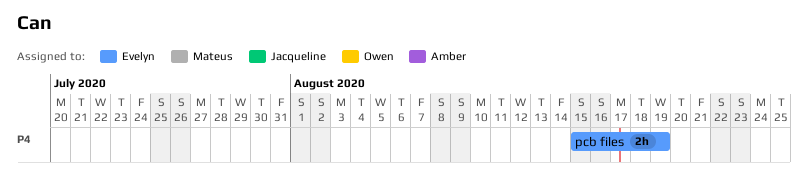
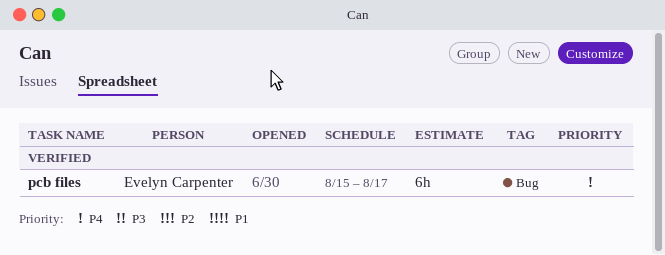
pcb files, estimate: 2h -> 6h
pcb files, due: Aug 19 -> Aug 17

